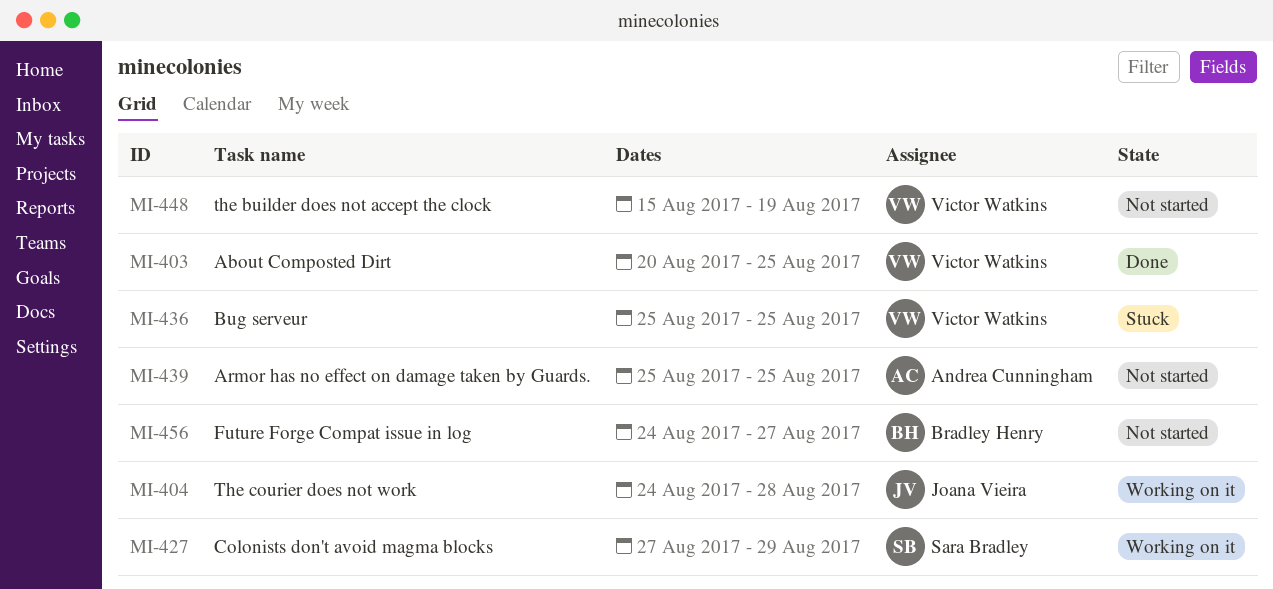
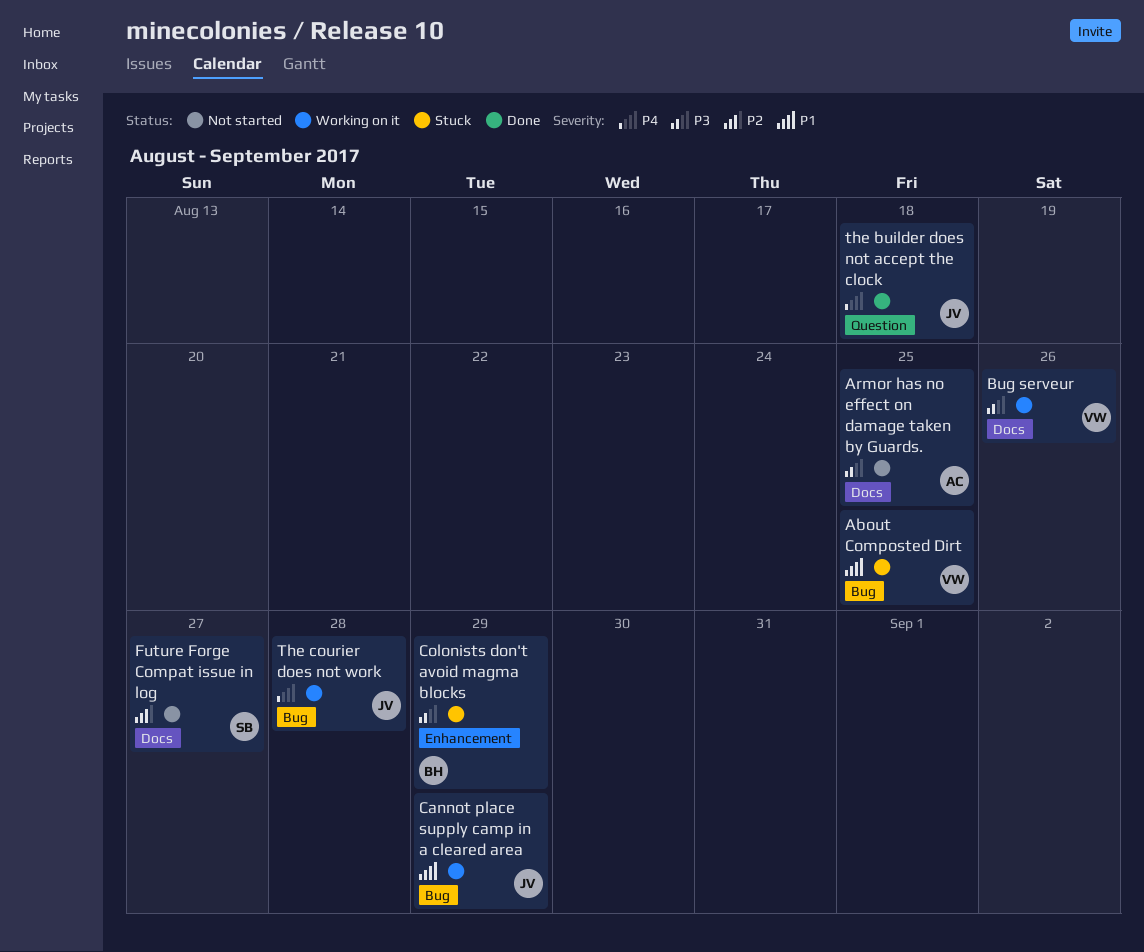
About Composted Dirt, status: Done -> Stuck
Bug serveur, status: Stuck -> Working on it
Bug serveur, due: Aug 25 -> Aug 26
Cannot place supply camp in a cleared area: none -> present
Colonists don't avoid magma blocks, status: Working on it -> Stuck
Colonists don't avoid magma blocks, owner: Sara Bradley -> Bradley Henry
Future Forge Compat issue in log, owner: Bradley Henry -> Sara Bradley
the builder does not accept the clock, status: Not started -> Done
the builder does not accept the clock, owner: Victor Watkins -> Joana Vieira
the builder does not accept the clock, due: Aug 19 -> Aug 18

